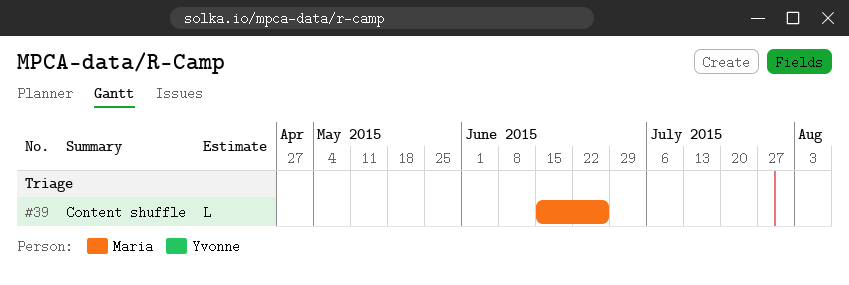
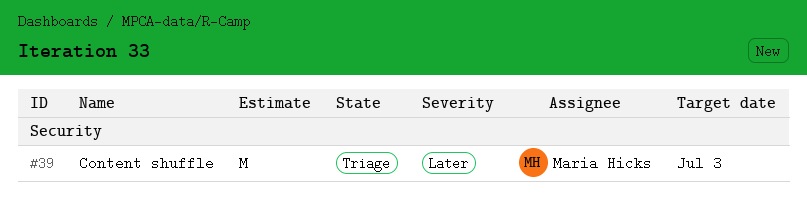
#39, estimate: L -> M
#39, due: Jun 26 -> Jul 3

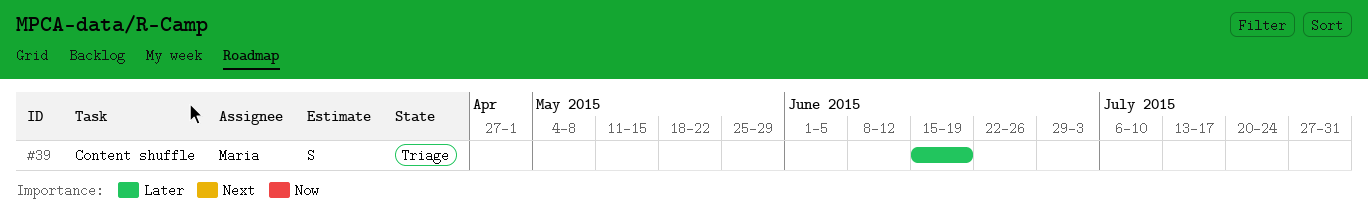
#39, estimate: M -> S
#39, due: Jul 3 -> Jun 19

